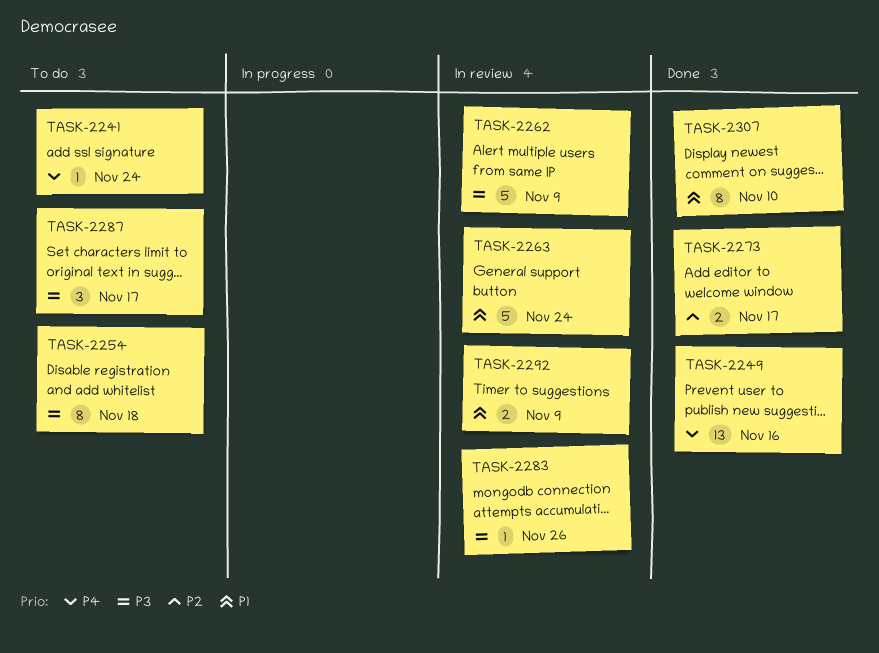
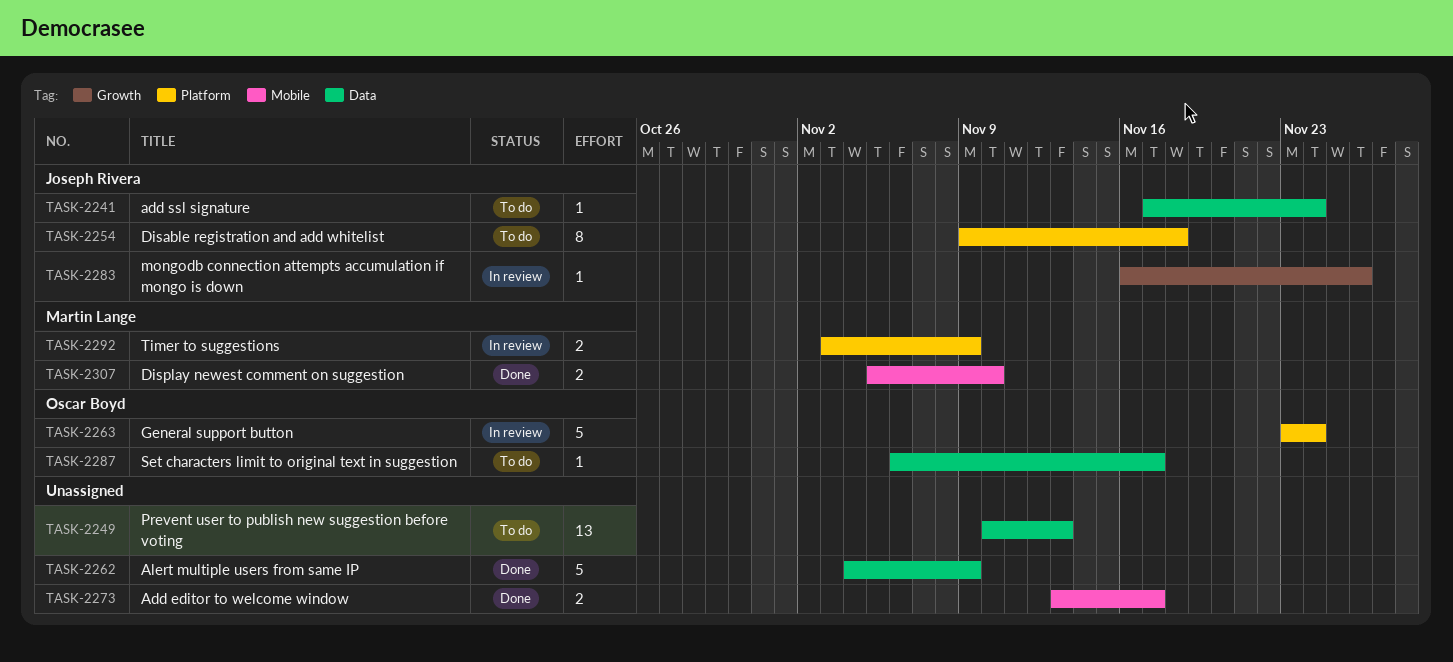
TASK-2249, status: Done -> To do
TASK-2249, due: Nov 16 -> Nov 13
TASK-2262, status: In review -> Done
TASK-2287, estimate: 3 -> 1
TASK-2307, estimate: 8 -> 2

